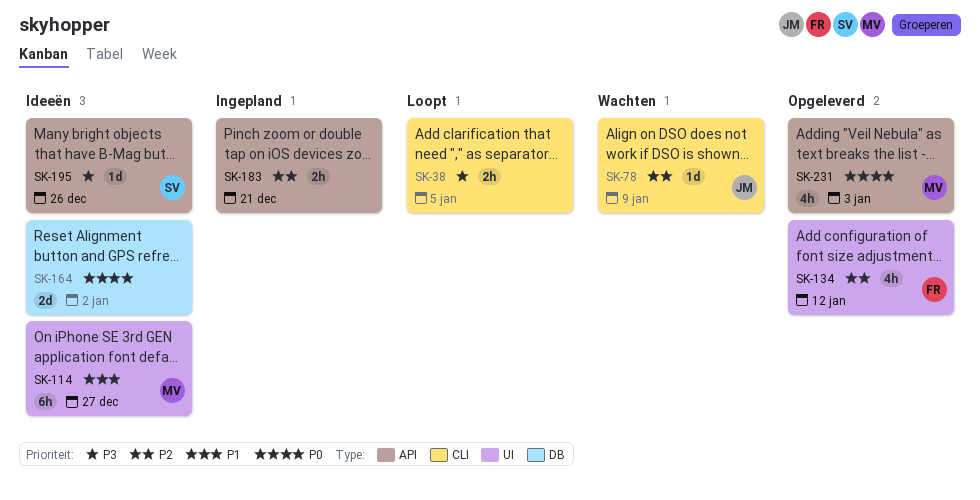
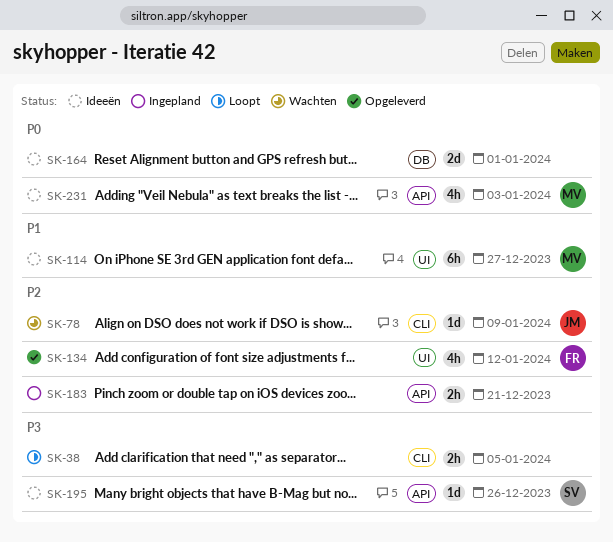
SK-164, due: Jan 2 -> Jan 1
SK-231, status: Opgeleverd -> Ideeën

